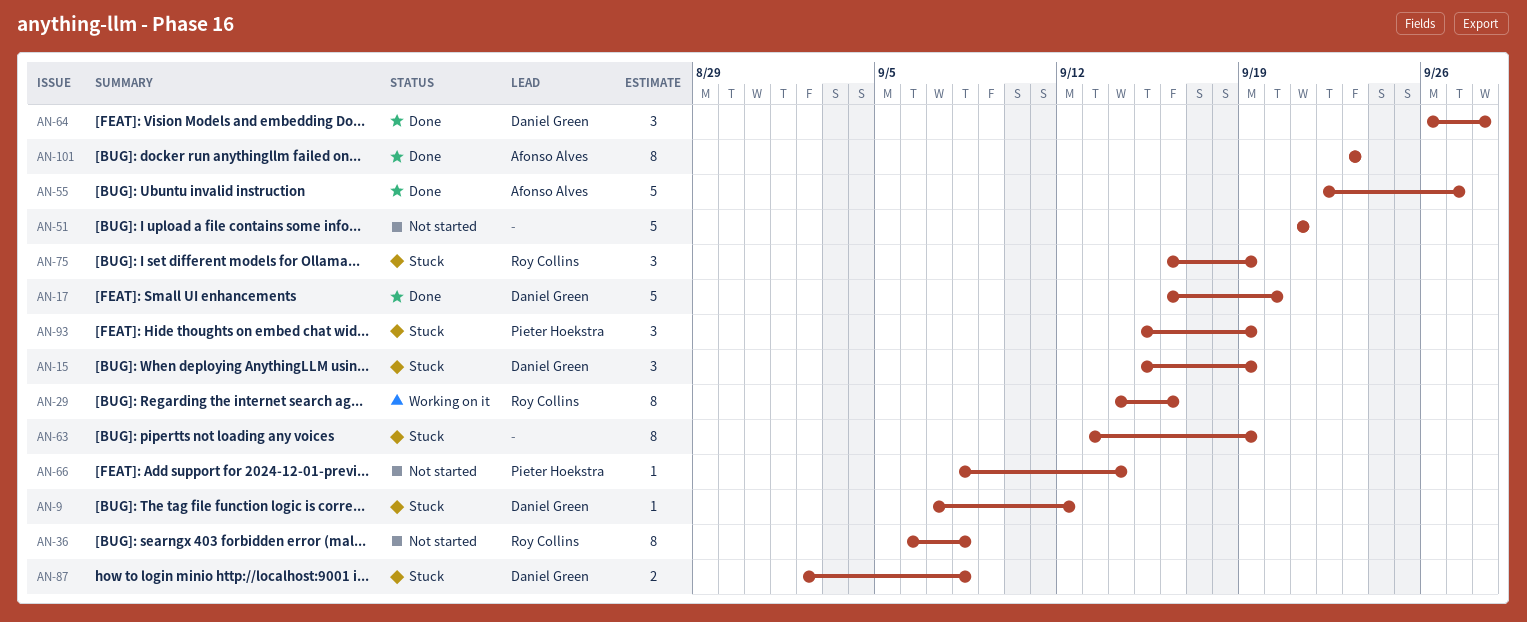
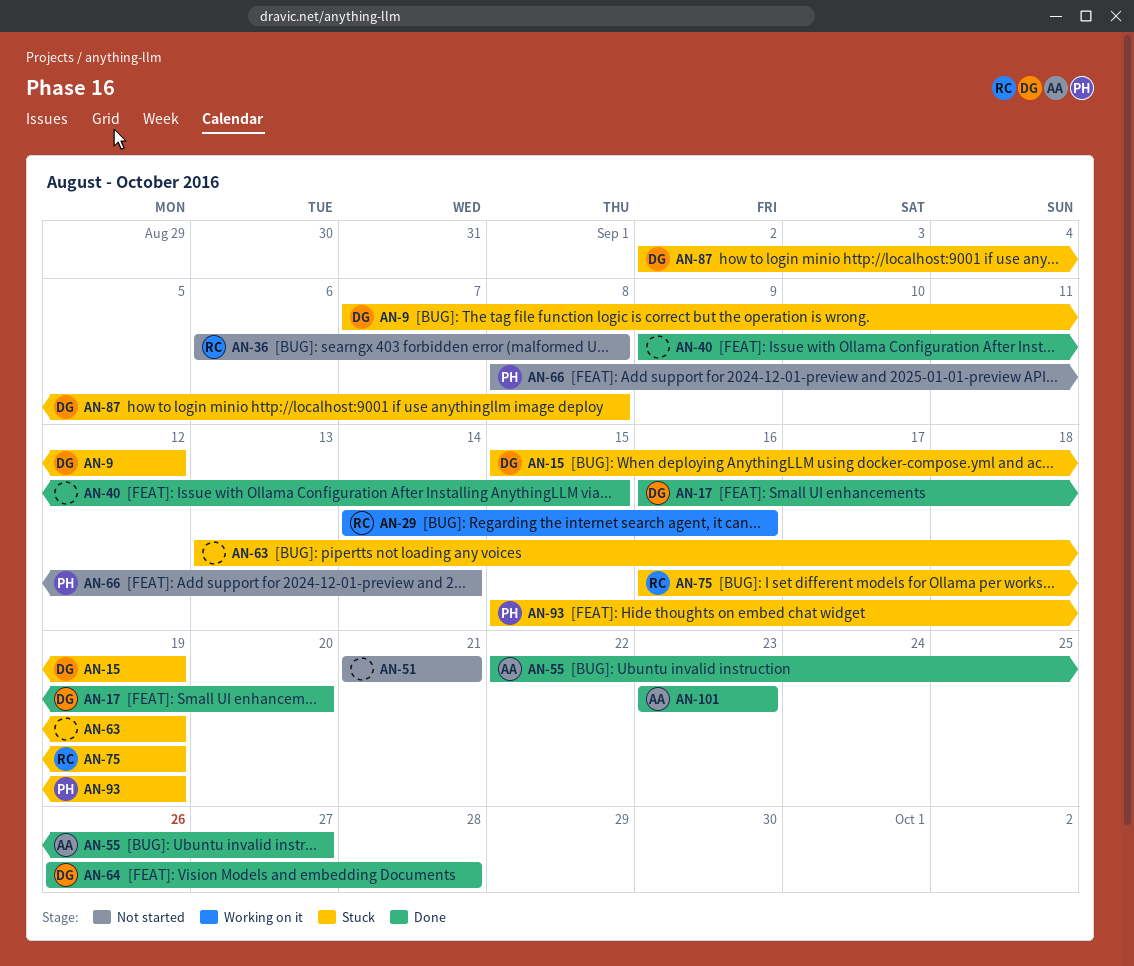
AN-40: none -> present

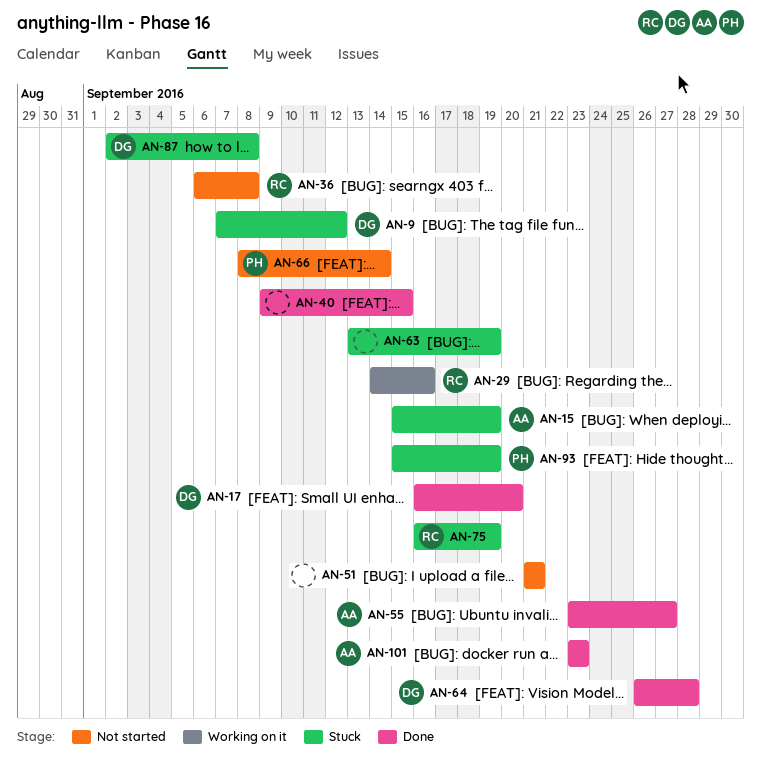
AN-15, owner: DG -> AA
AN-55, start: Sep 22 -> Sep 23

